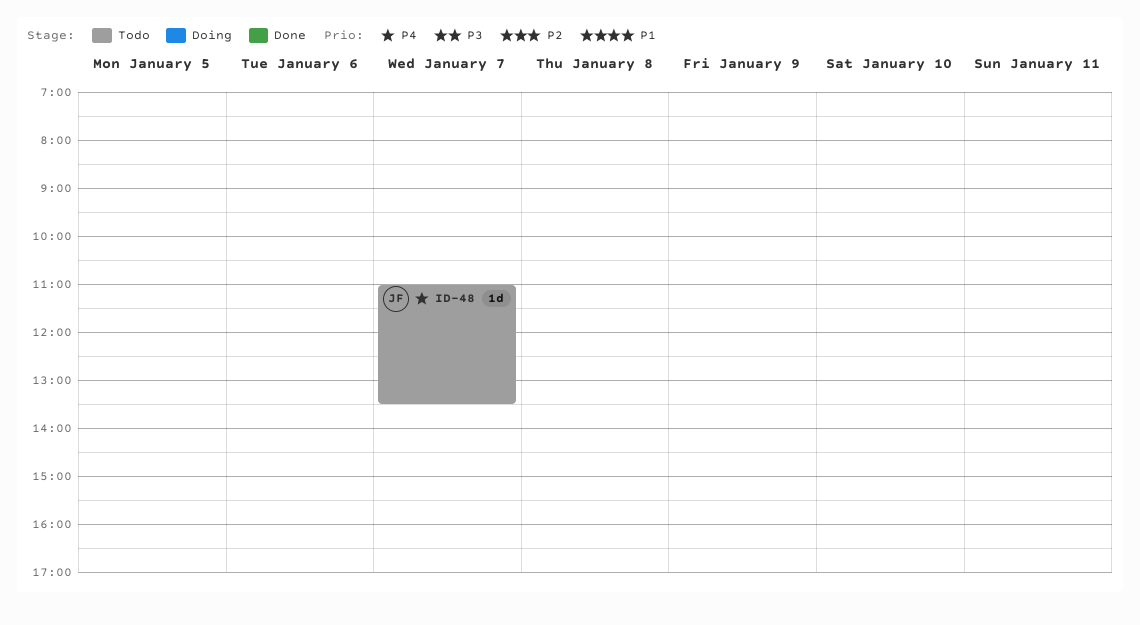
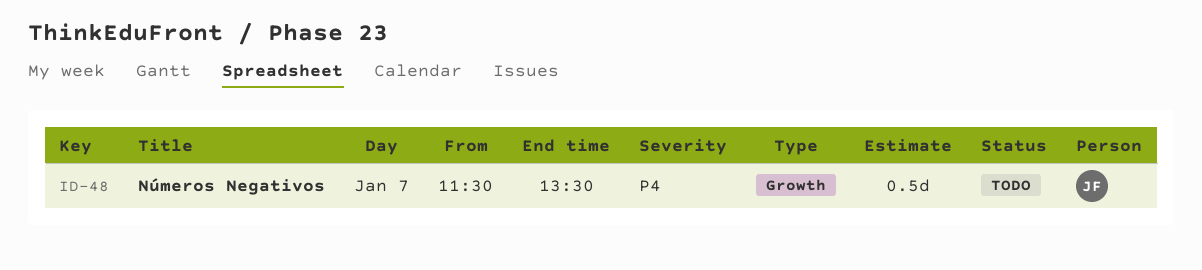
ID-48, estimate: 1d -> 0.5d
ID-48, begins: 11:00 -> 11:30

